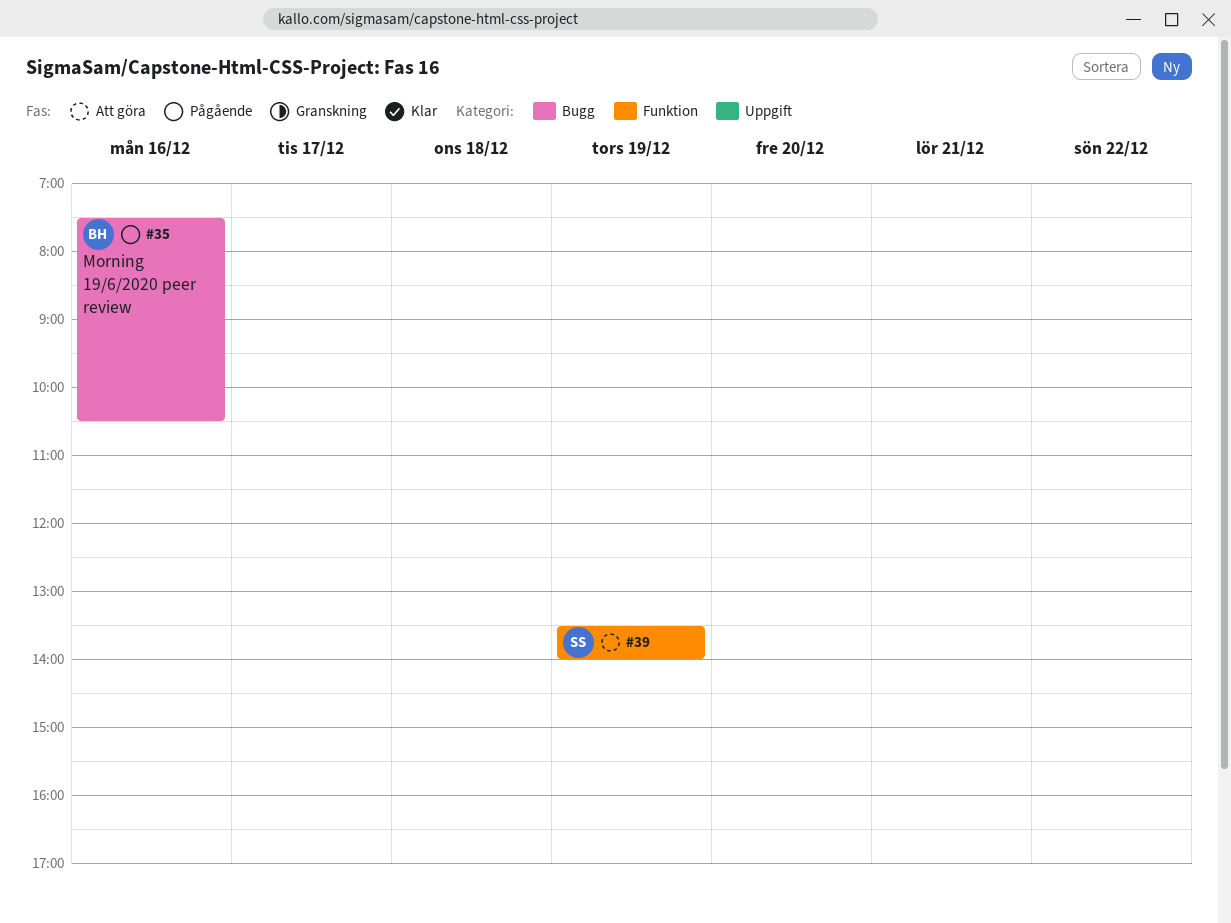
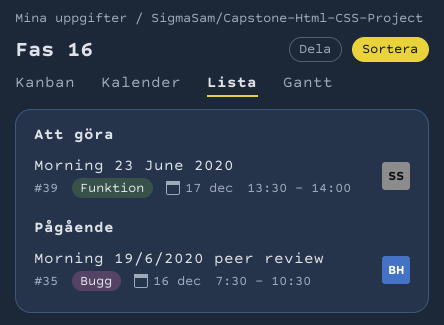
#39, day: Dec 19 -> Dec 17

